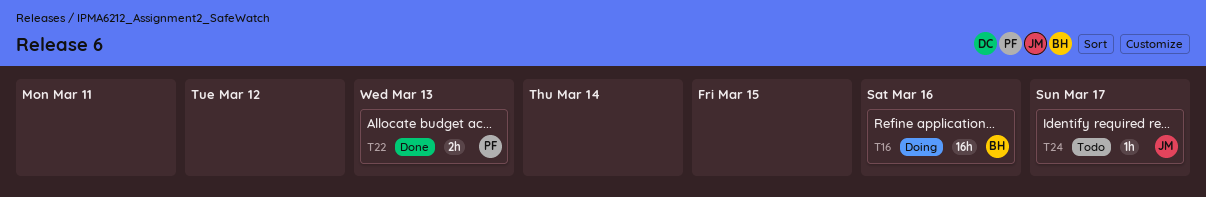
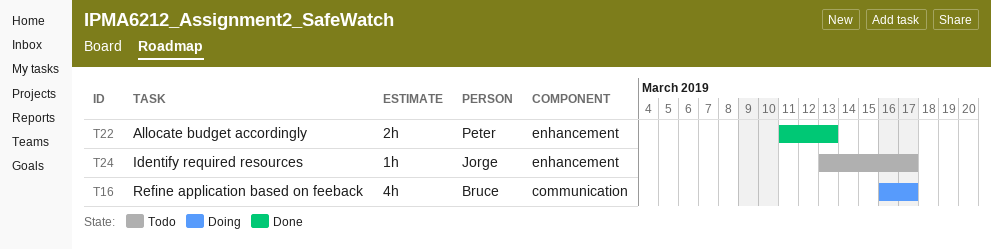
T16, estimate: 16h -> 4h
T16, due: Mar 16 -> Mar 17

